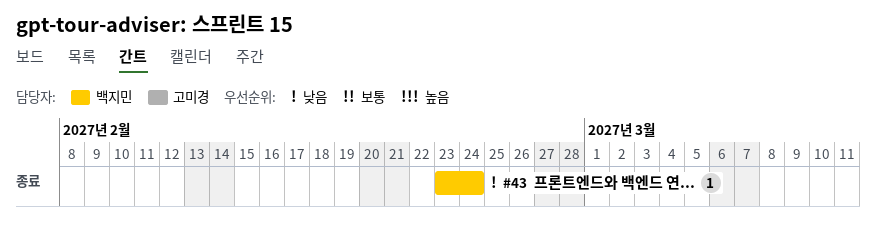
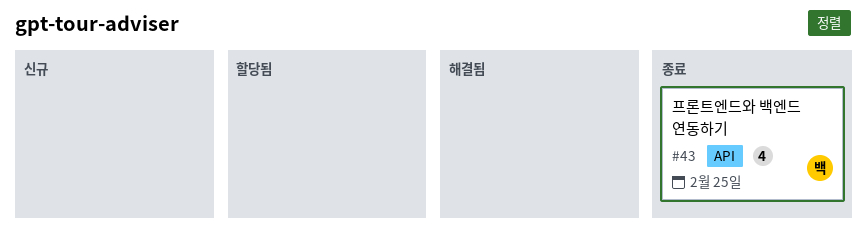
#43, estimate: 1 -> 4
#43, due: Feb 24 -> Feb 25

